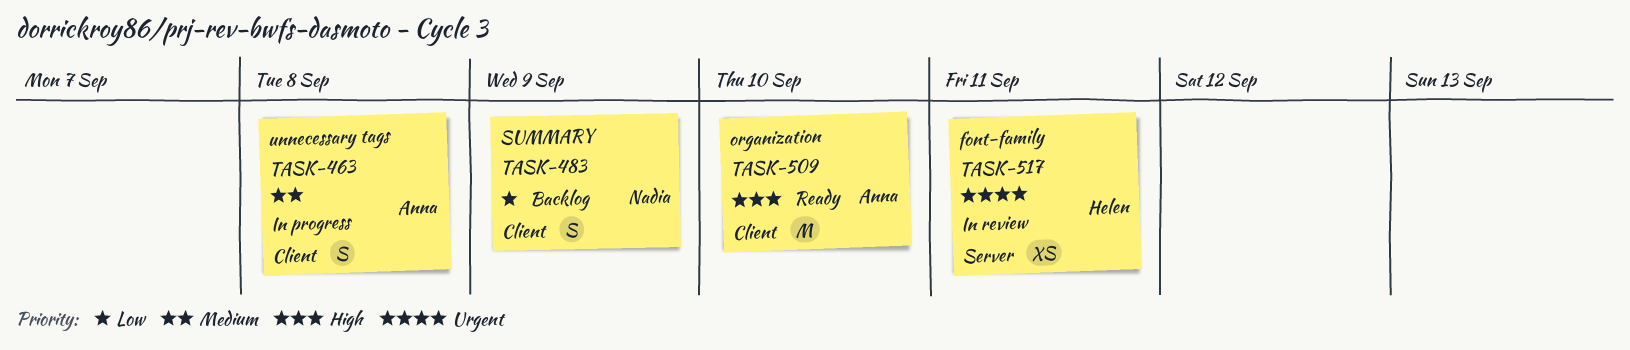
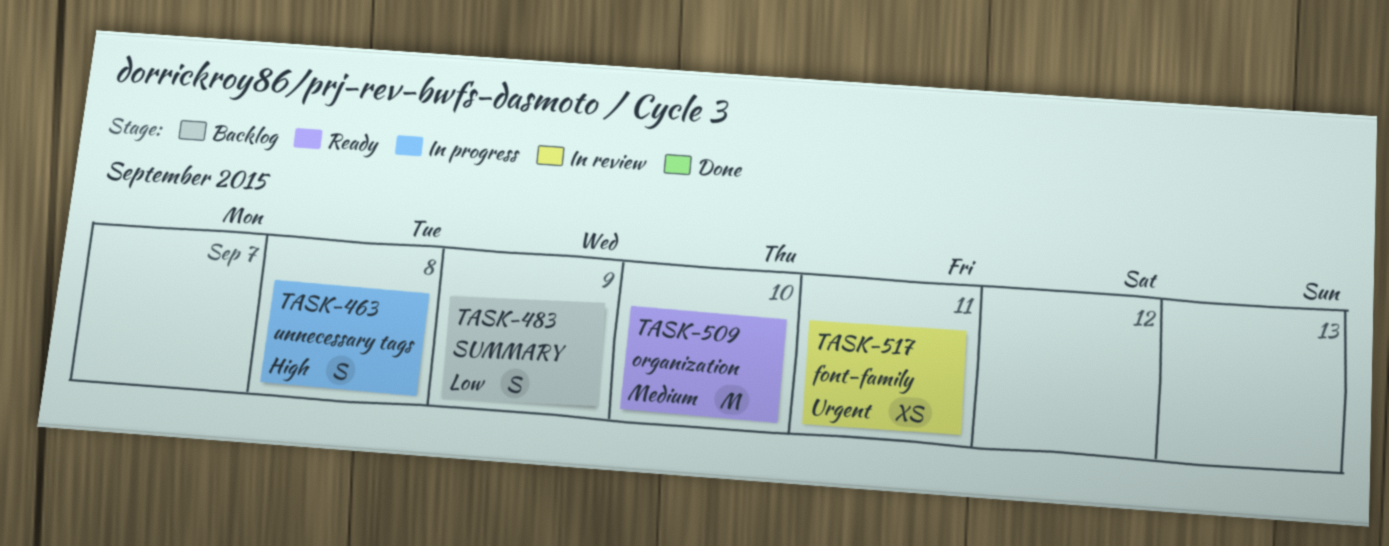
TASK-463, priority: Medium -> High
TASK-509, priority: High -> Medium

